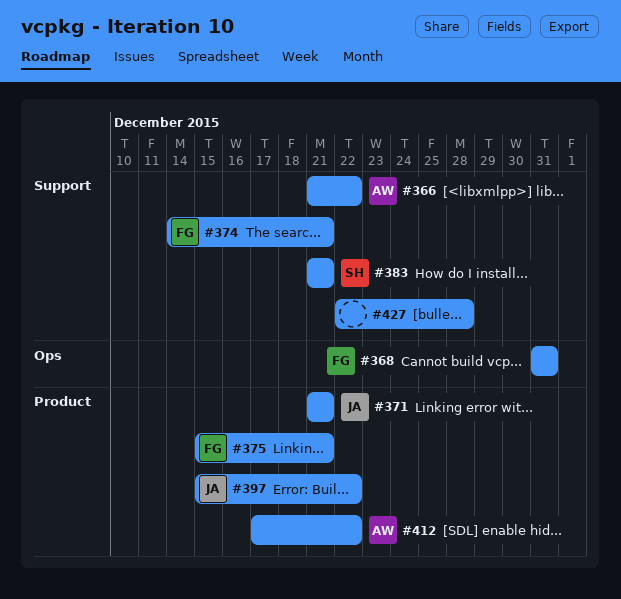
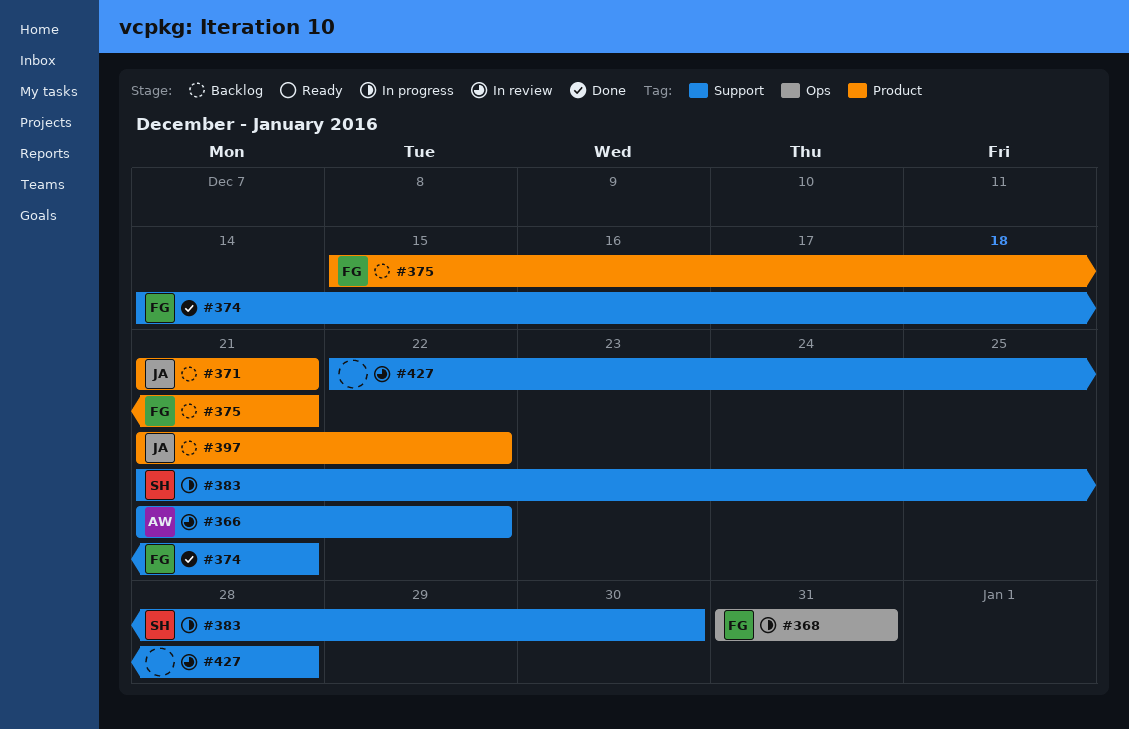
#383, due: Dec 21 -> Dec 30
#397, start: Dec 15 -> Dec 21
#412: present -> none

